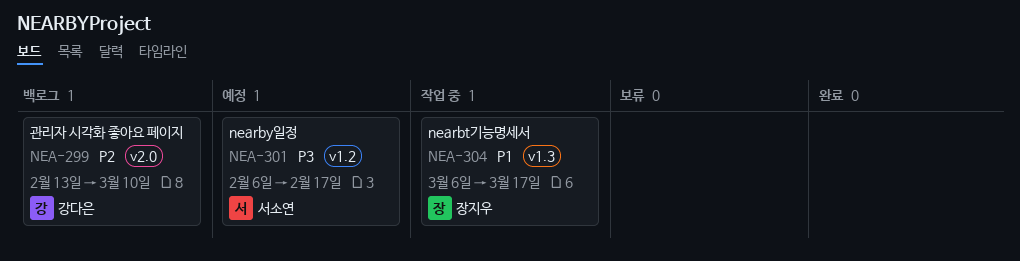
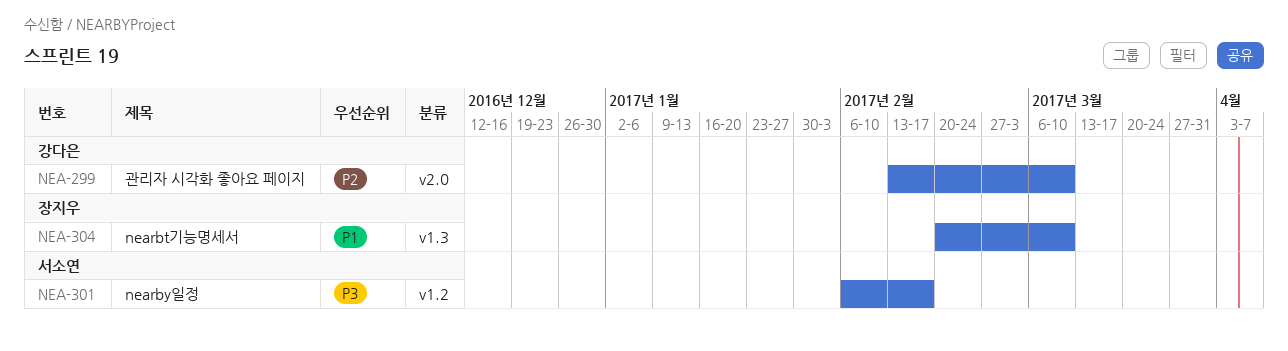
NEA-304, start: Mar 6 -> Feb 20
NEA-304, due: Mar 17 -> Mar 10

